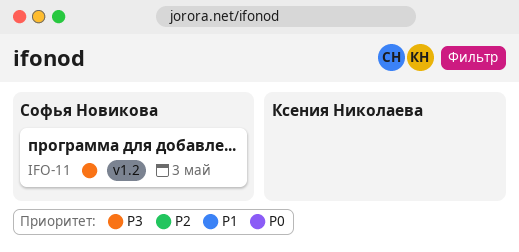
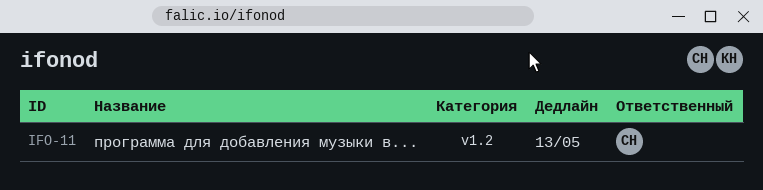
IFO-11, due: May 3 -> May 13

